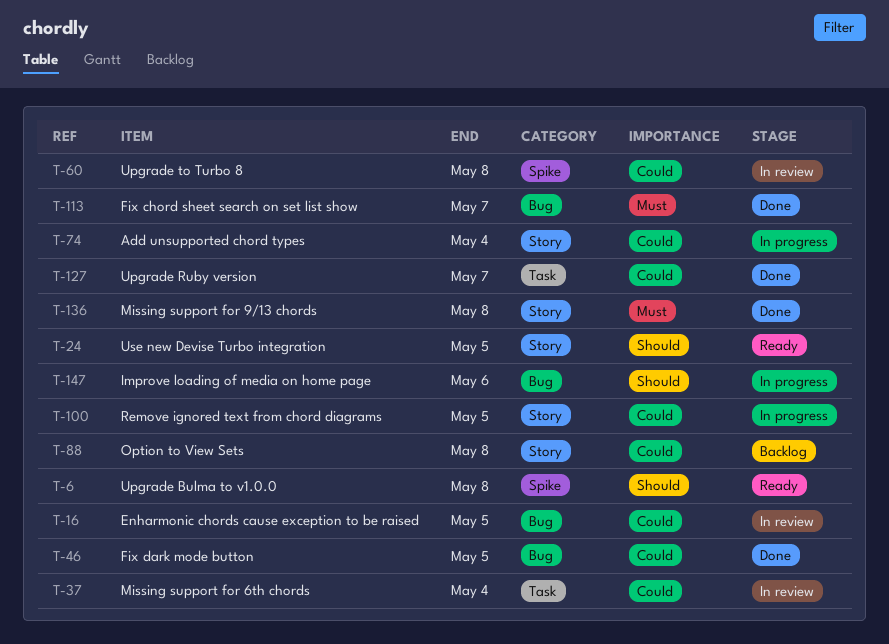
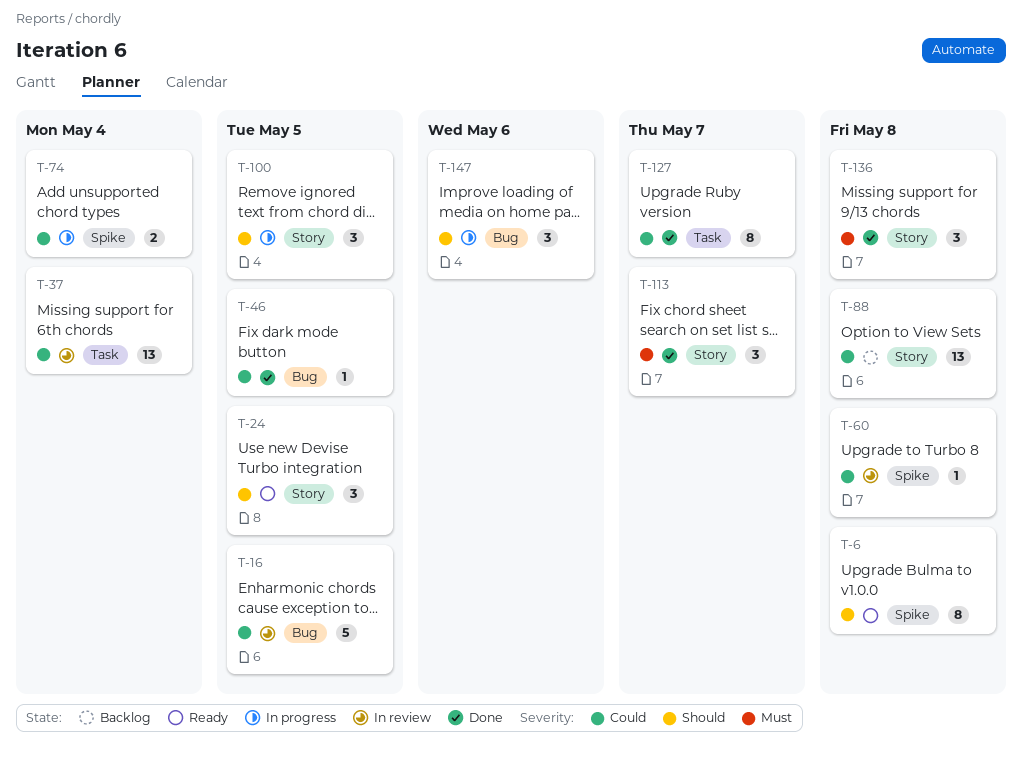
T-74, label: Story -> Spike
T-100, priority: Could -> Should
T-113, label: Bug -> Story

